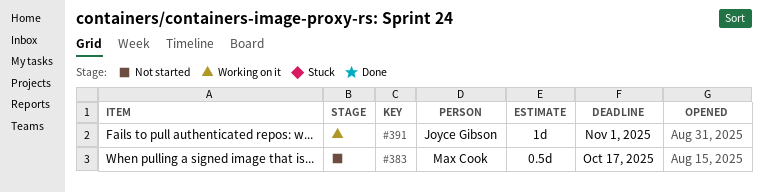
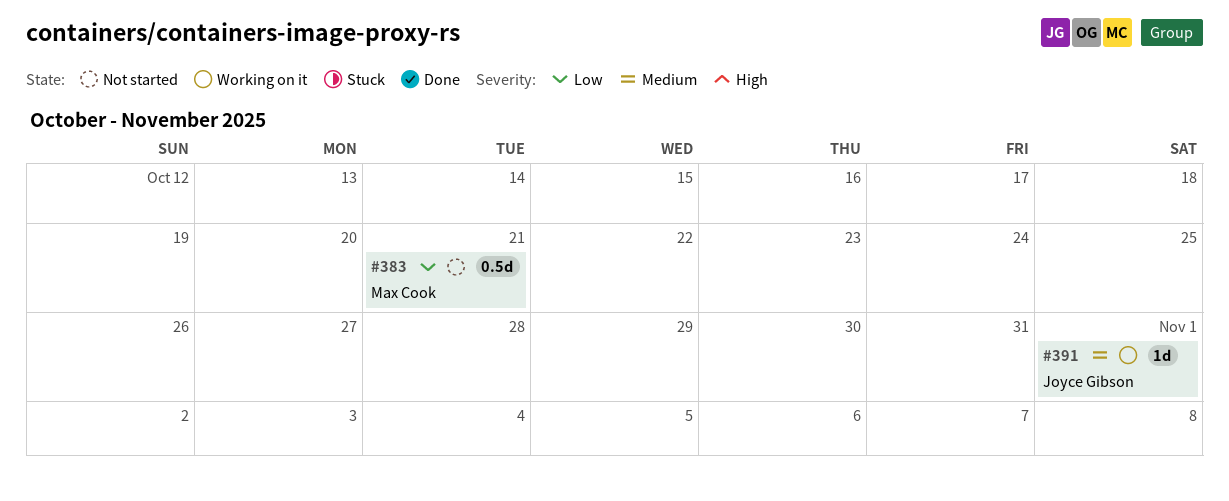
#383, due: Oct 17 -> Oct 21

